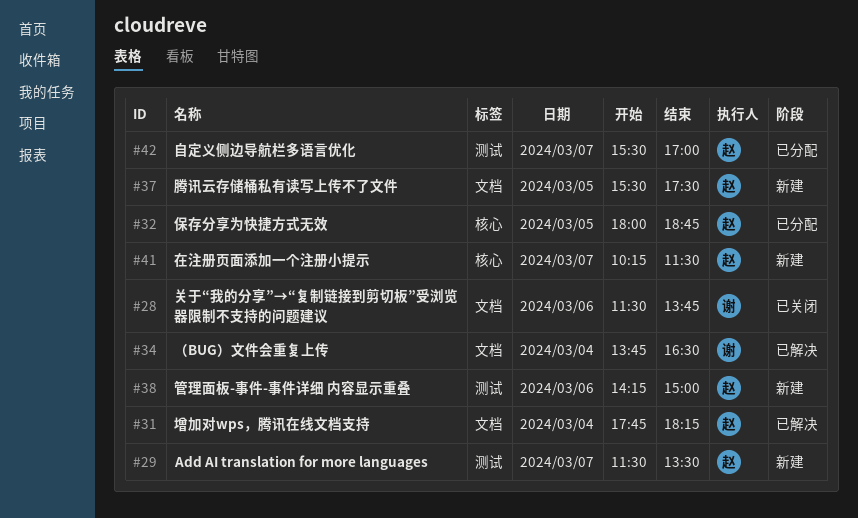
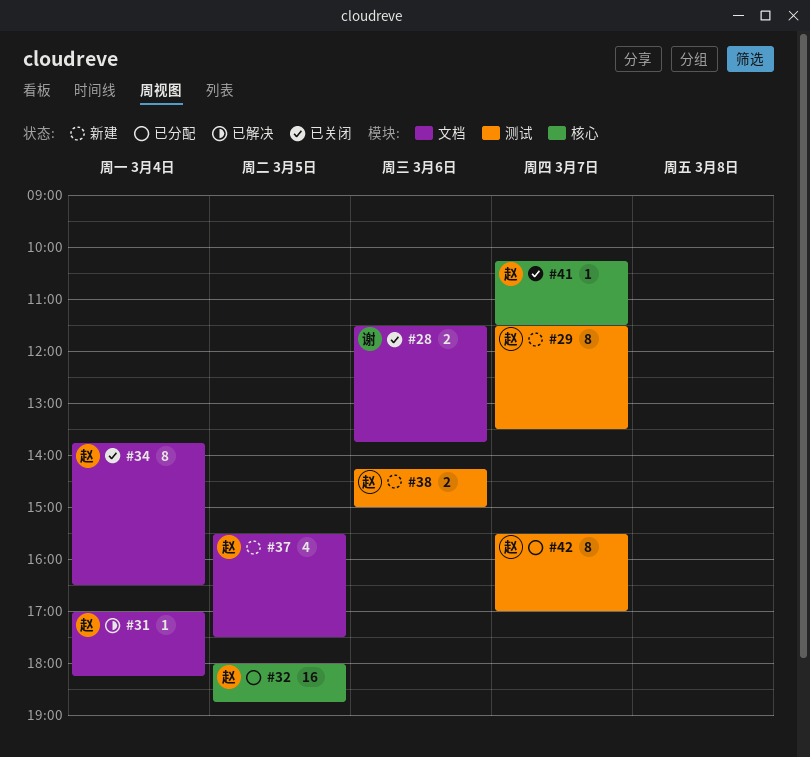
#31, begins: 17:45 -> 17:00
#34, status: 已解决 -> 已关闭
#34, owner: 谢 -> 赵
#41, status: 新建 -> 已关闭

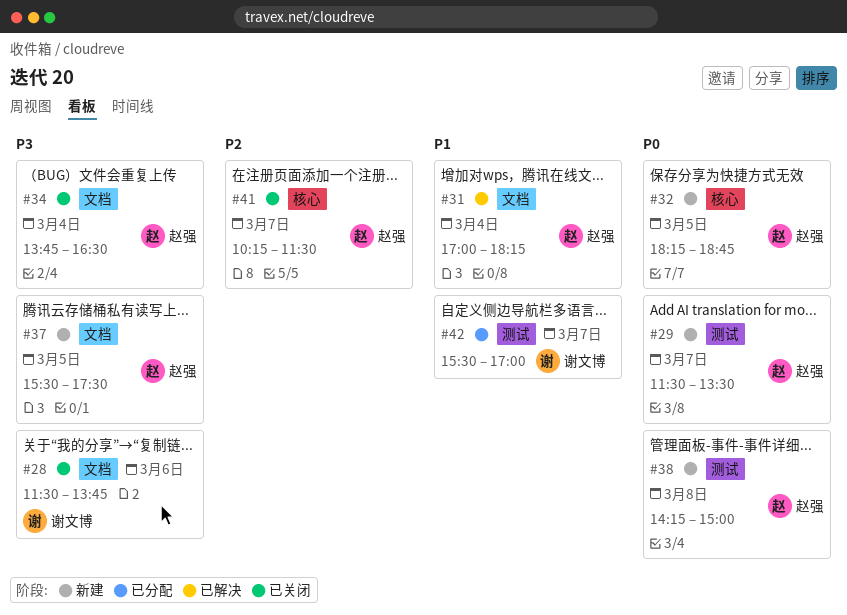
#32, status: 已分配 -> 新建
#32, begins: 18:00 -> 18:15
#38, day: Mar 6 -> Mar 8
#42, owner: 赵强 -> 谢文博

